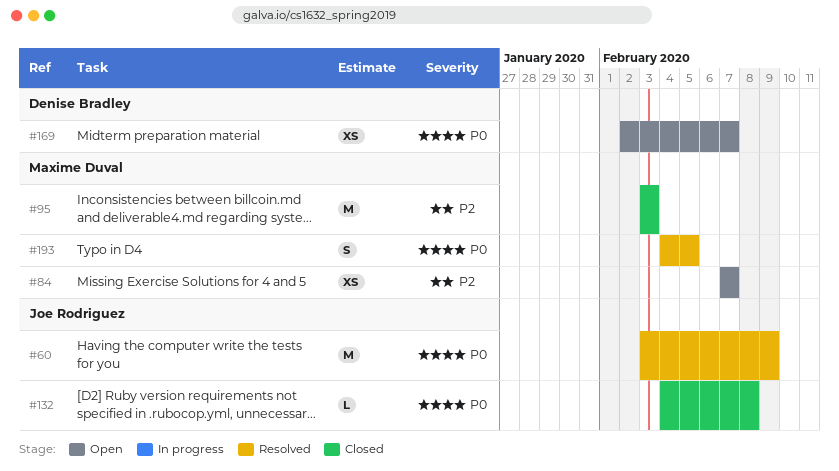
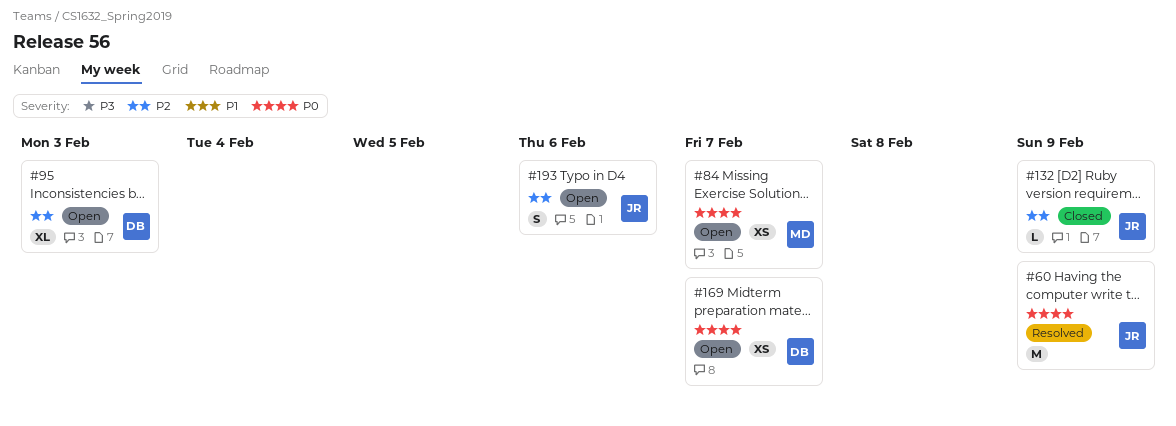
#84, priority: P2 -> P0
#95, status: Closed -> Open
#95, owner: Maxime Duval -> Denise Bradley
#95, estimate: M -> XL
#132, priority: P0 -> P2
#132, due: Feb 8 -> Feb 9
#193, status: Resolved -> Open
#193, owner: Maxime Duval -> Joe Rodriguez
#193, priority: P0 -> P2
#193, due: Feb 5 -> Feb 6

